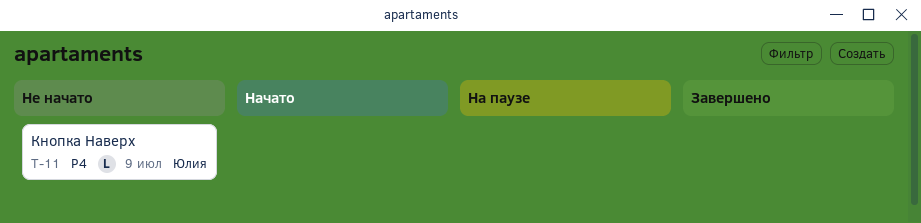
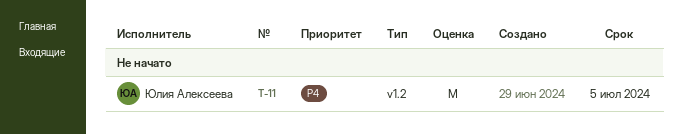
T-11, estimate: L -> M
T-11, due: Jul 9 -> Jul 5

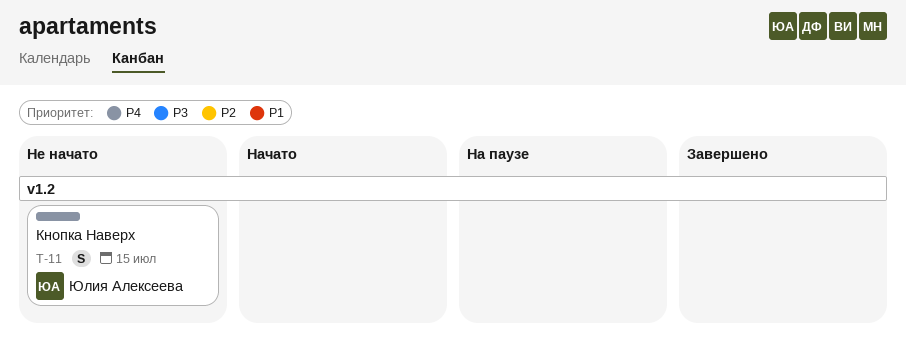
T-11, estimate: M -> S
T-11, due: Jul 5 -> Jul 15

